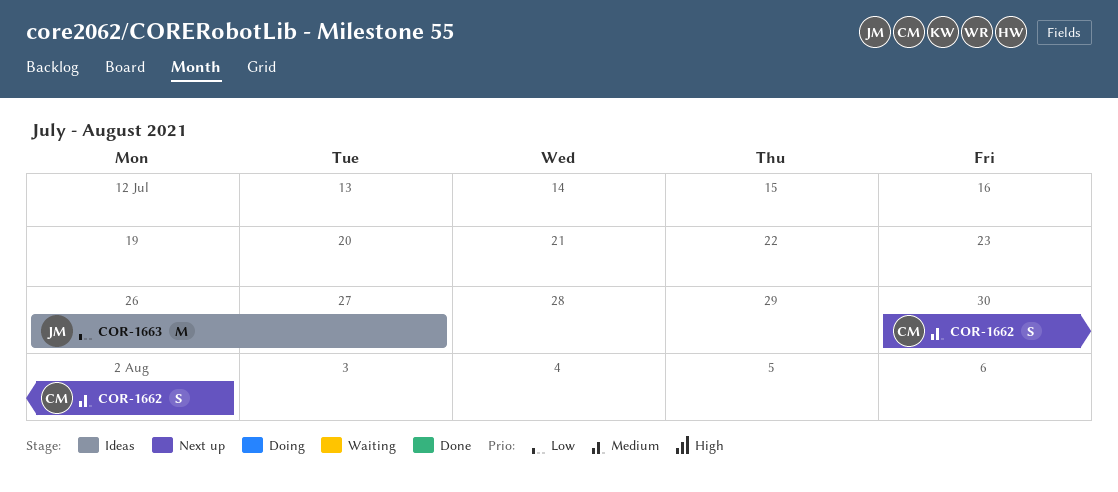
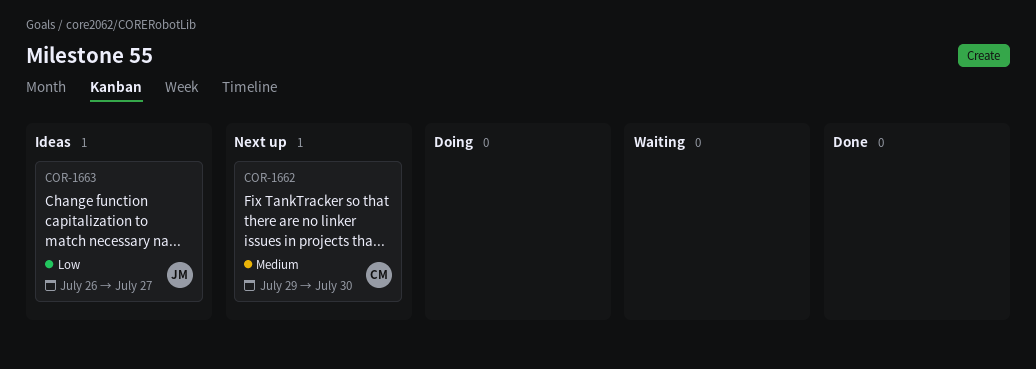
COR-1662, start: Jul 30 -> Jul 29
COR-1662, due: Aug 2 -> Jul 30

